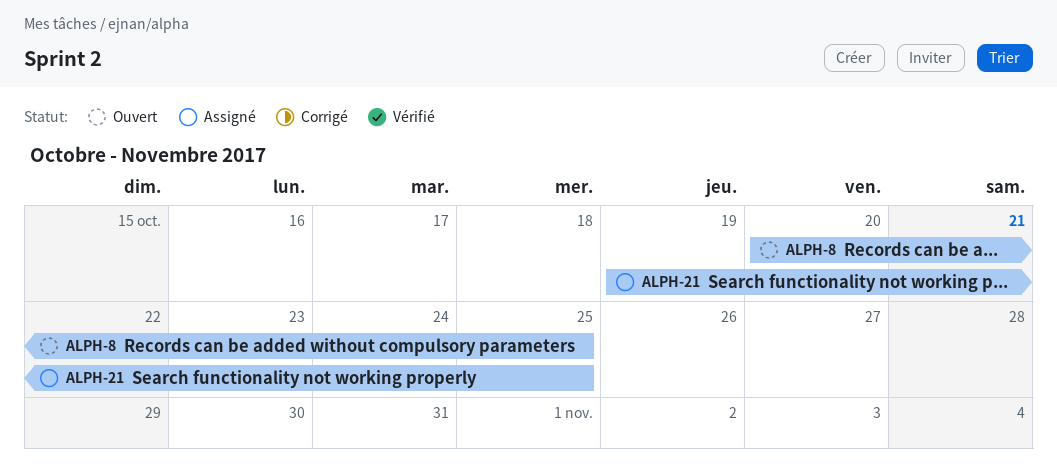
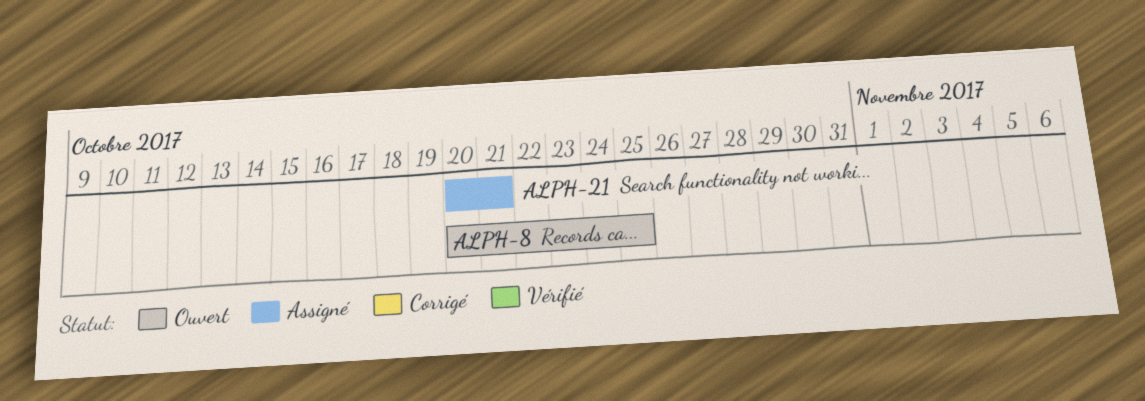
ALPH-21, start: Oct 19 -> Oct 20
ALPH-21, due: Oct 25 -> Oct 21

